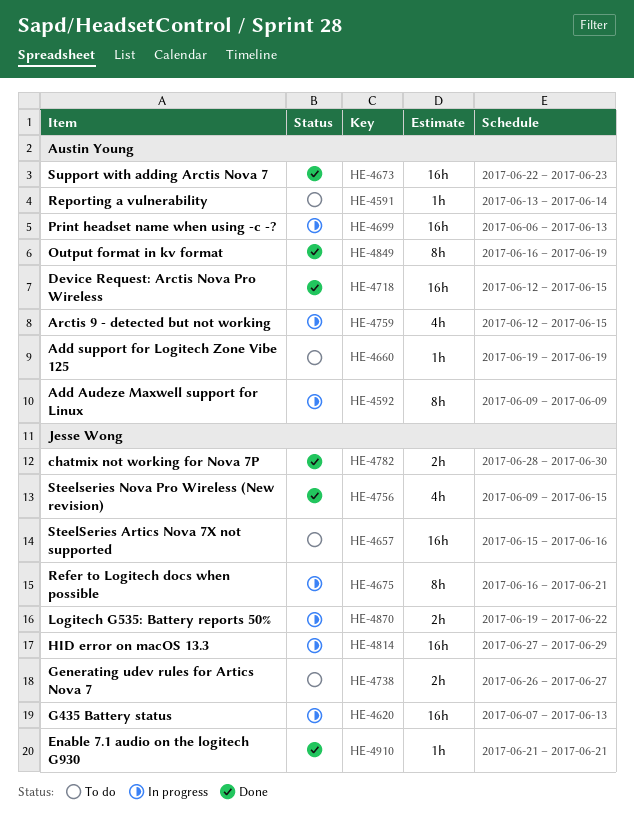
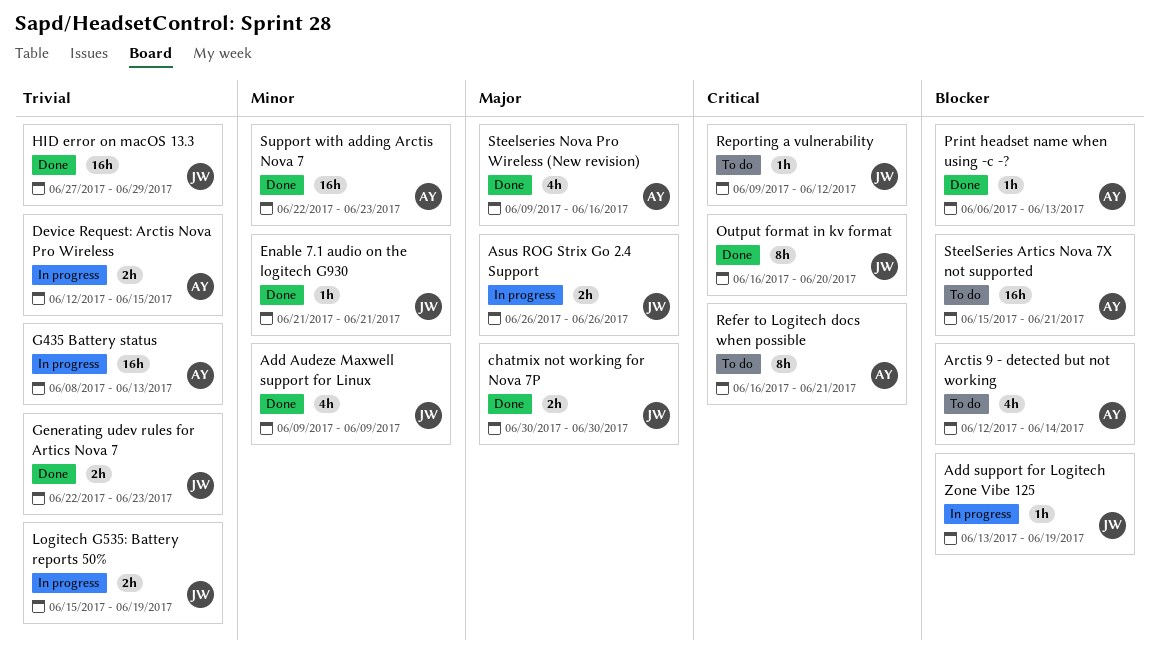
Add Audeze Maxwell support for Linux, status: In progress -> Done
Add Audeze Maxwell support for Linux, owner: Austin Young -> Jesse Wong
Add Audeze Maxwell support for Linux, estimate: 8h -> 4h
Add support for Logitech Zone Vibe 125, status: To do -> In progress
Add support for Logitech Zone Vibe 125, owner: Austin Young -> Jesse Wong
Add support for Logitech Zone Vibe 125, start: Jun 19 -> Jun 13
Arctis 9 - detected but not working, status: In progress -> To do
Arctis 9 - detected but not working, due: Jun 15 -> Jun 14
Asus ROG Strix Go 2.4 Support: none -> present
chatmix not working for Nova 7P, start: Jun 28 -> Jun 30
Device Request: Arctis Nova Pro Wireless, status: Done -> In progress
Device Request: Arctis Nova Pro Wireless, estimate: 16h -> 2h
G435 Battery status, owner: Jesse Wong -> Austin Young
G435 Battery status, start: Jun 7 -> Jun 8
Generating udev rules for Artics Nova 7, status: To do -> Done
Generating udev rules for Artics Nova 7, start: Jun 26 -> Jun 22
Generating udev rules for Artics Nova 7, due: Jun 27 -> Jun 23
HID error on macOS 13.3, status: In progress -> Done
Logitech G535: Battery reports 50%, start: Jun 19 -> Jun 15
Logitech G535: Battery reports 50%, due: Jun 22 -> Jun 19
Output format in kv format, owner: Austin Young -> Jesse Wong
Output format in kv format, due: Jun 19 -> Jun 20
Print headset name when using -c -?, status: In progress -> Done
Print headset name when using -c -?, estimate: 16h -> 1h
Refer to Logitech docs when possible, status: In progress -> To do
Refer to Logitech docs when possible, owner: Jesse Wong -> Austin Young
Reporting a vulnerability, owner: Austin Young -> Jesse Wong
Reporting a vulnerability, start: Jun 13 -> Jun 9
Reporting a vulnerability, due: Jun 14 -> Jun 12
SteelSeries Artics Nova 7X not supported, owner: Jesse Wong -> Austin Young
SteelSeries Artics Nova 7X not supported, due: Jun 16 -> Jun 21
Steelseries Nova Pro Wireless (New revision), owner: Jesse Wong -> Austin Young
Steelseries Nova Pro Wireless (New revision), due: Jun 15 -> Jun 16

